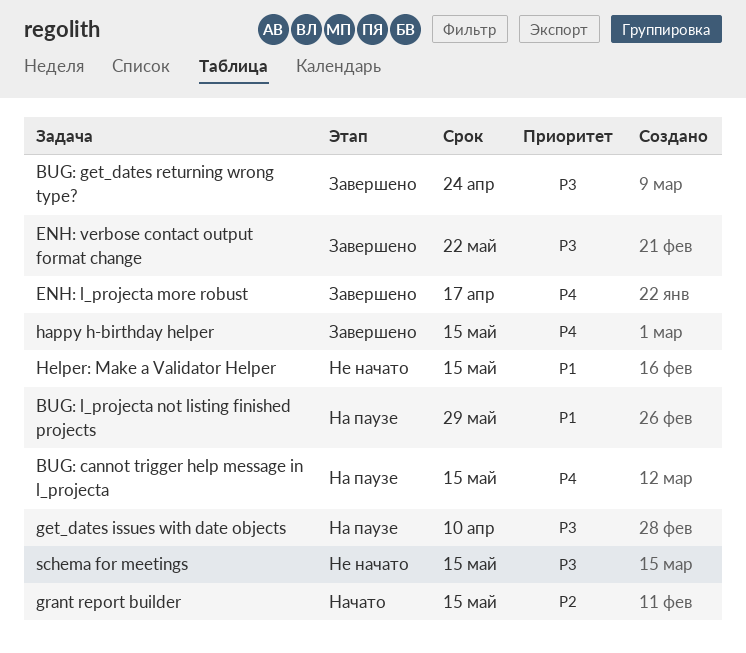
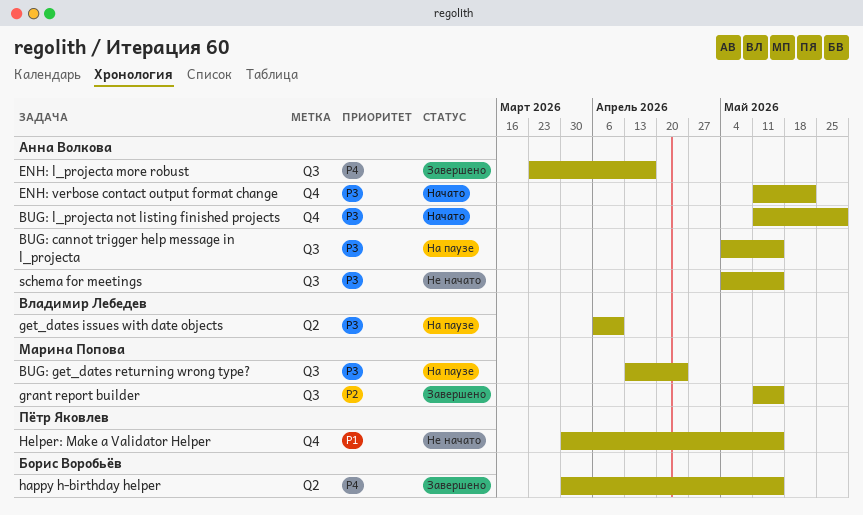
BUG: cannot trigger help message in l_projecta, priority: P4 -> P3
BUG: get_dates returning wrong type?, status: Завершено -> На паузе
BUG: l_projecta not listing finished projects, status: На паузе -> Начато
BUG: l_projecta not listing finished projects, priority: P1 -> P3
ENH: verbose contact output format change, status: Завершено -> Начато
grant report builder, status: Начато -> Завершено

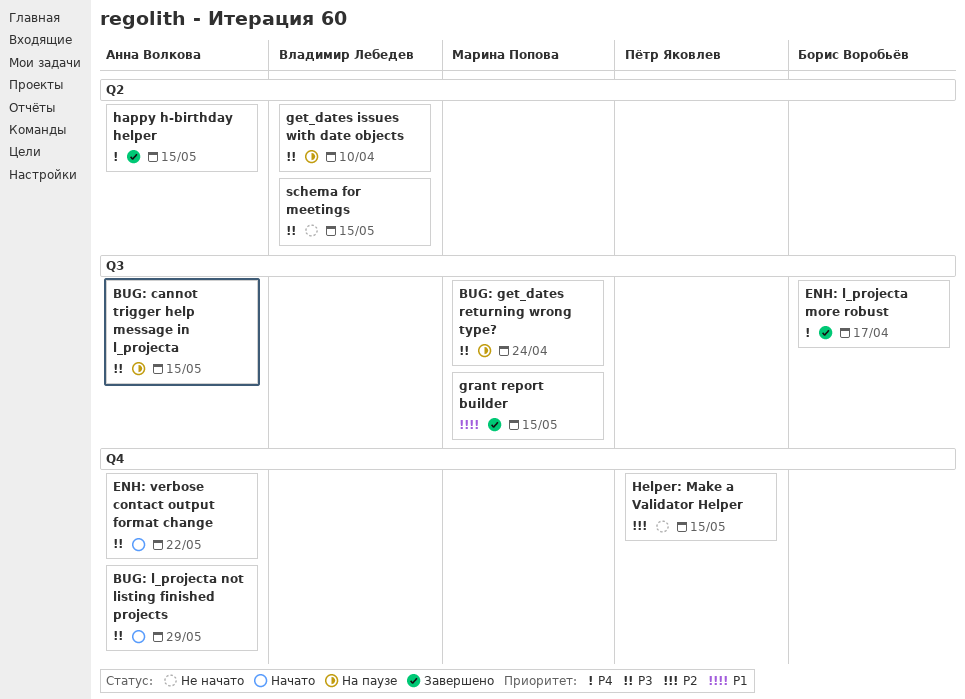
ENH: l_projecta more robust, owner: Анна Волкова -> Борис Воробьёв
grant report builder, priority: P2 -> P1
happy h-birthday helper, owner: Борис Воробьёв -> Анна Волкова
Helper: Make a Validator Helper, priority: P1 -> P2
schema for meetings, owner: Анна Волкова -> Владимир Лебедев
schema for meetings, label: Q3 -> Q2

